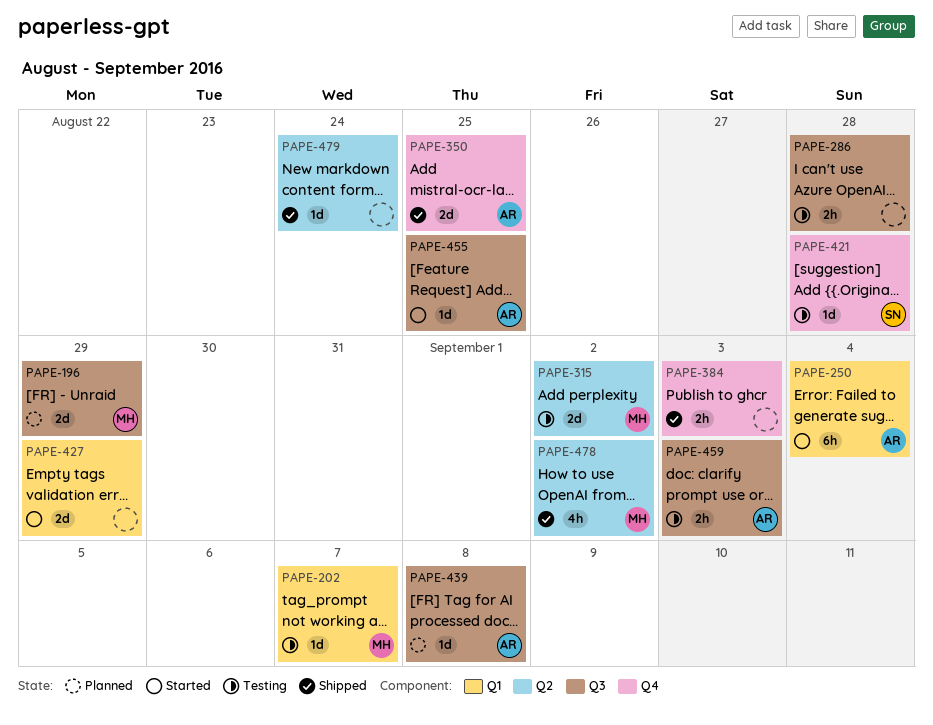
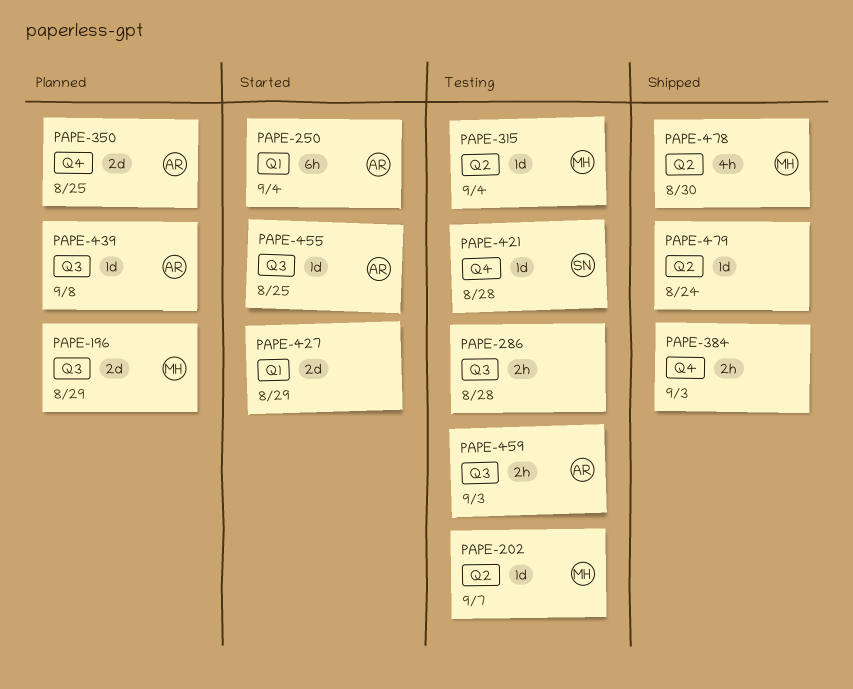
PAPE-202, label: Q1 -> Q2
PAPE-315, estimate: 2d -> 1d
PAPE-315, due: Sep 2 -> Sep 4
PAPE-350, status: Shipped -> Planned
PAPE-478, due: Sep 2 -> Aug 30

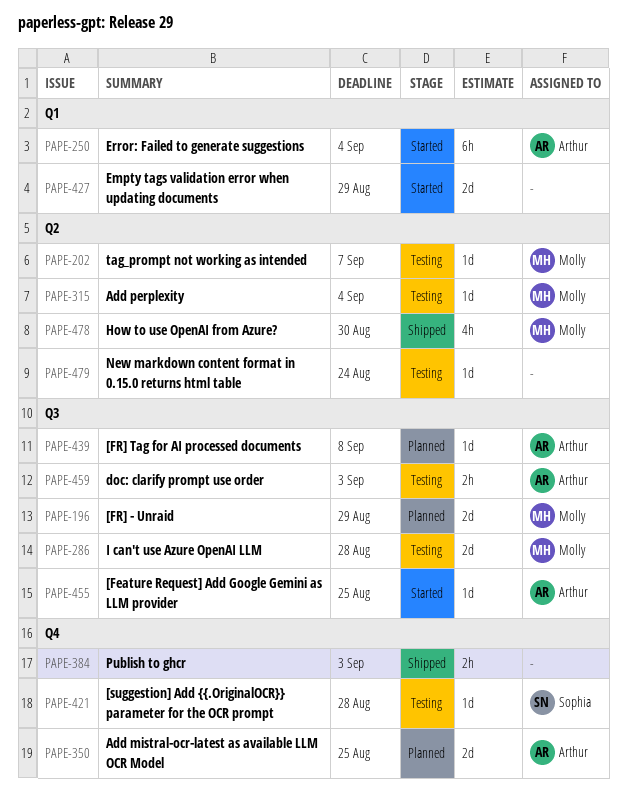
PAPE-286, owner: none -> Molly
PAPE-286, estimate: 2h -> 2d
PAPE-479, status: Shipped -> Testing

